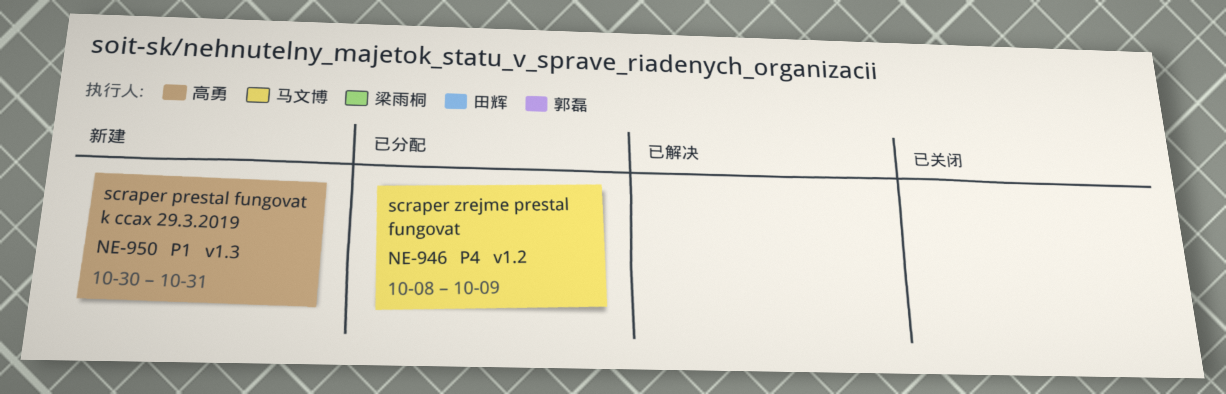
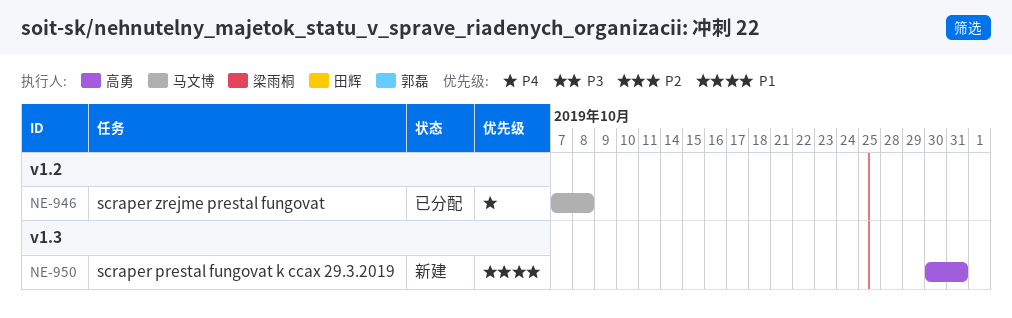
NE-946, start: Oct 8 -> Oct 7
NE-946, due: Oct 9 -> Oct 8

